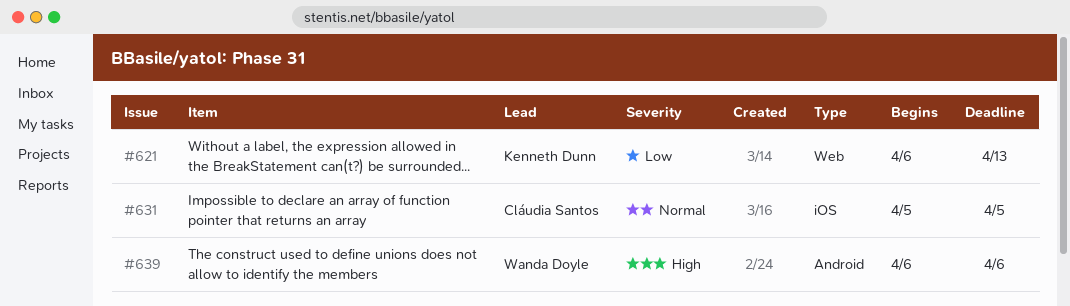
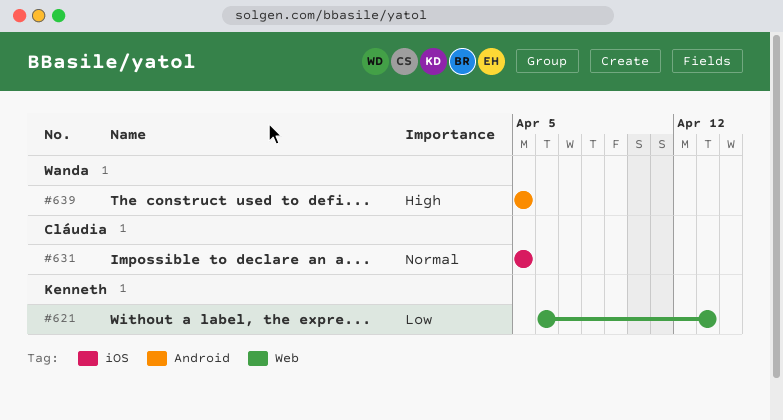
#639, start: Apr 6 -> Apr 5
#639, due: Apr 6 -> Apr 5

